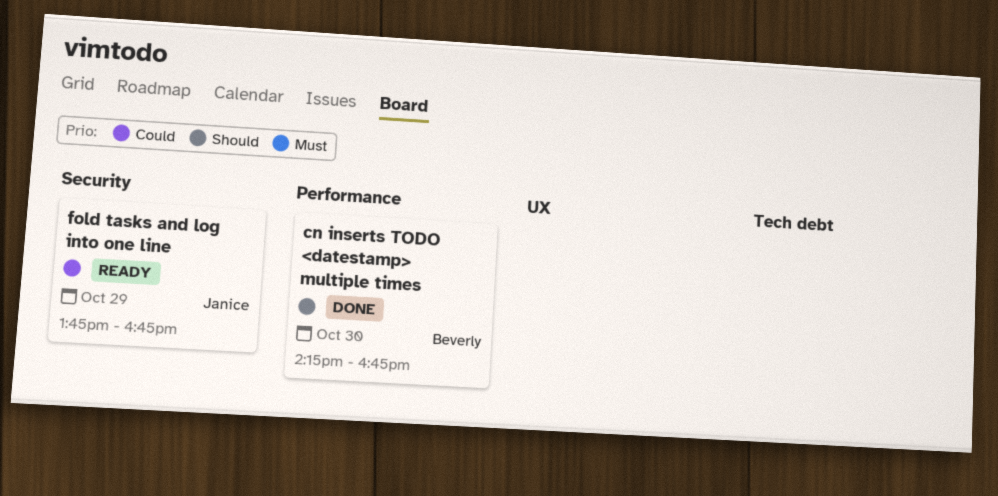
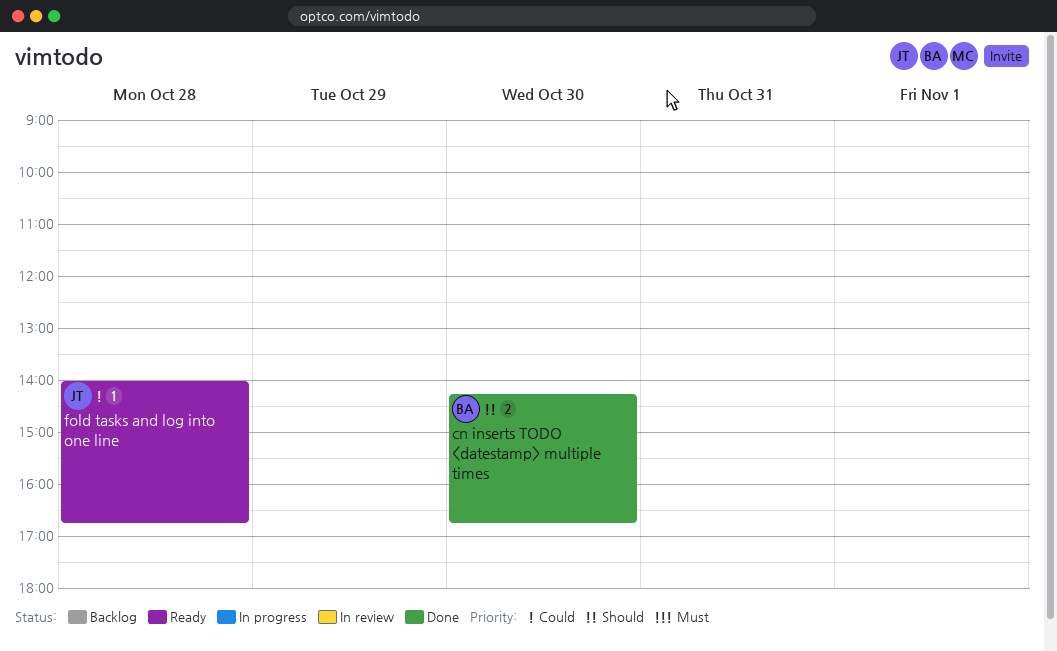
fold tasks and log into one line, day: Oct 29 -> Oct 28
fold tasks and log into one line, begins: 13:45 -> 14:00

